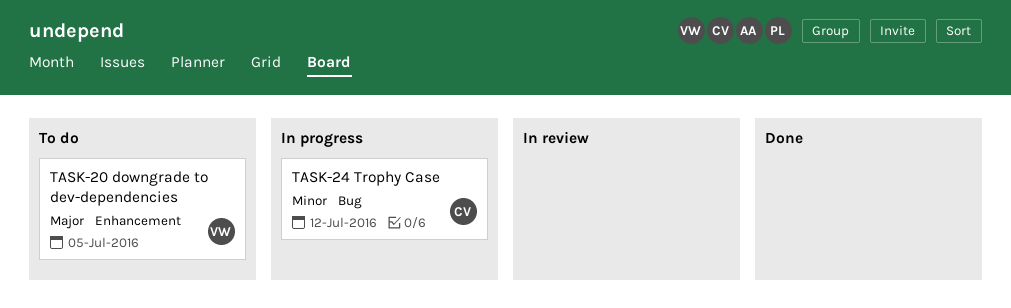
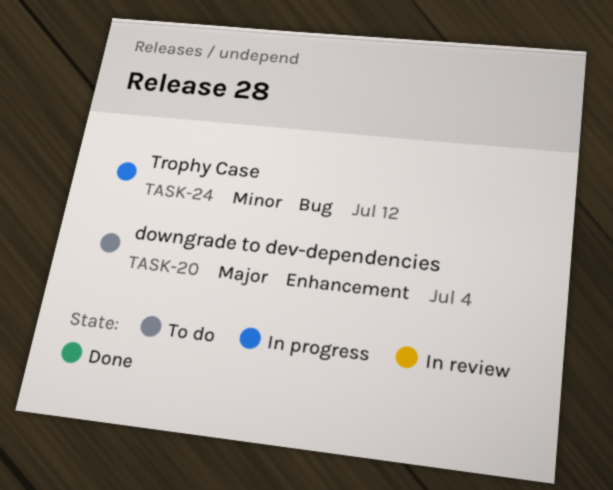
TASK-20, due: Jul 5 -> Jul 4

